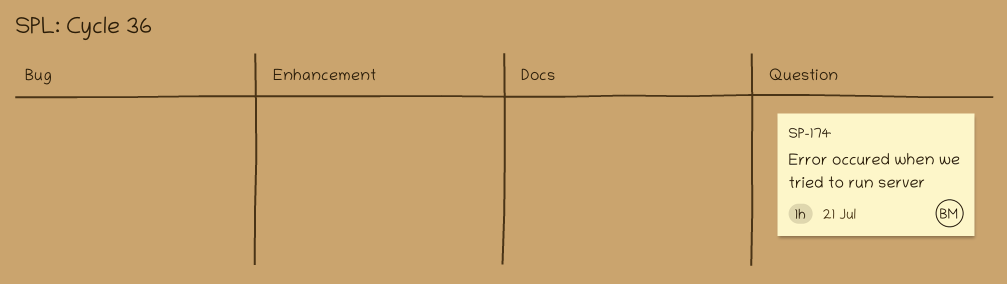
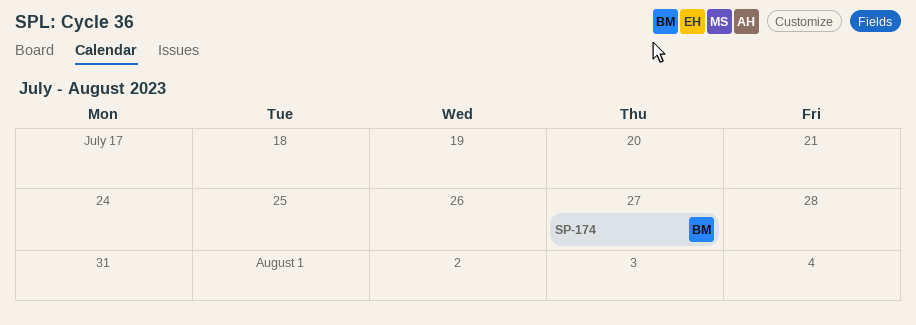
SP-174, due: Jul 21 -> Jul 27

